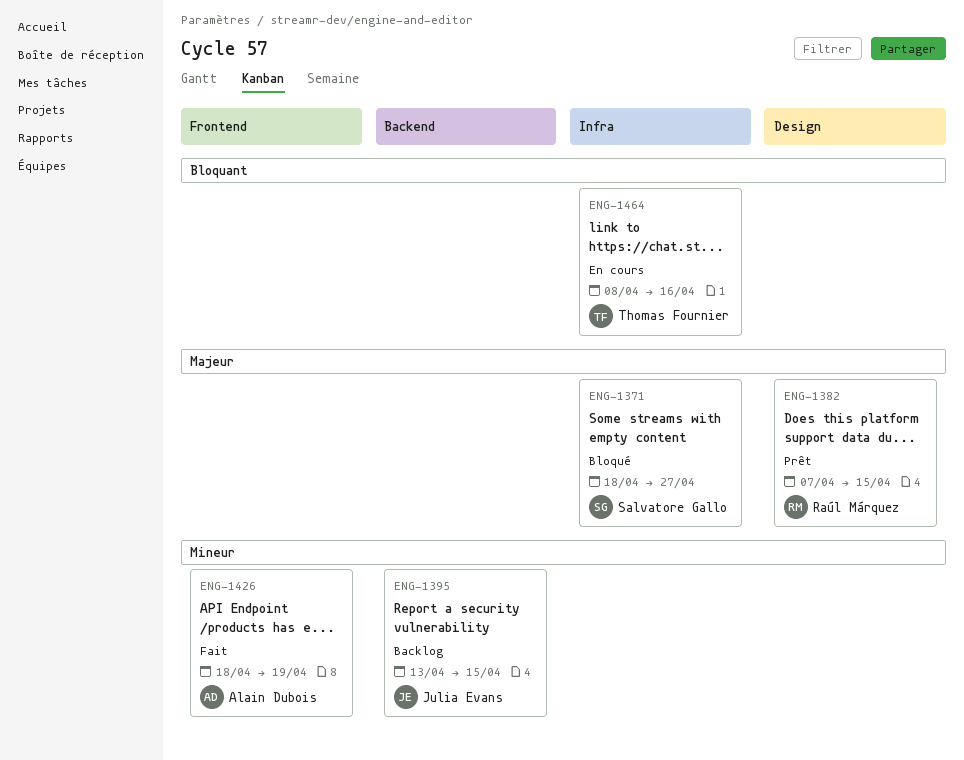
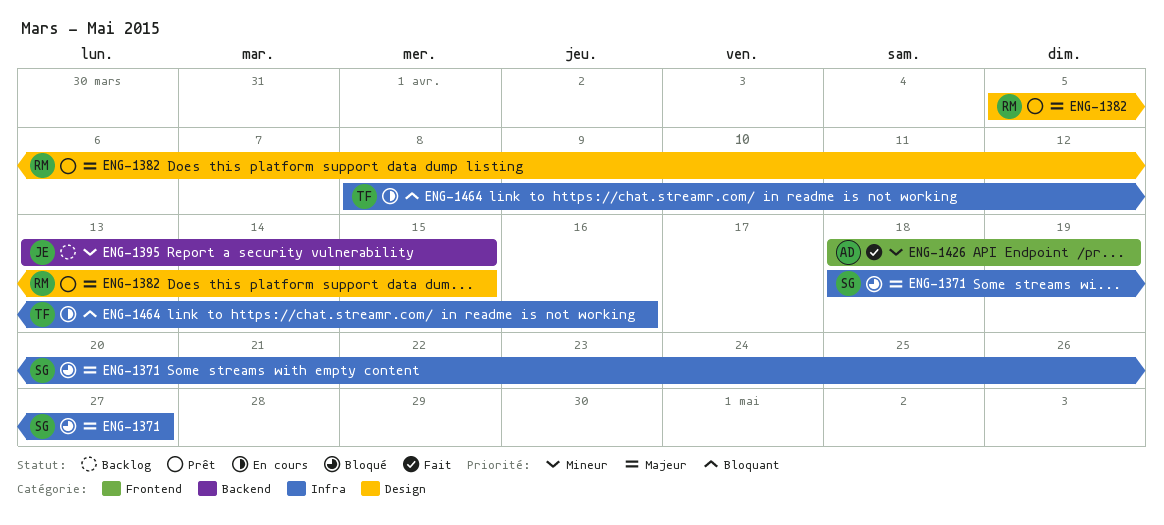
ENG-1382, start: Apr 7 -> Apr 5

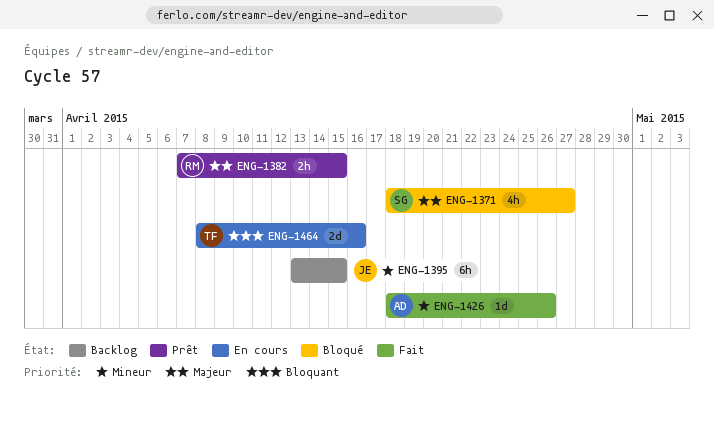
ENG-1382, start: Apr 5 -> Apr 7
ENG-1426, due: Apr 19 -> Apr 26

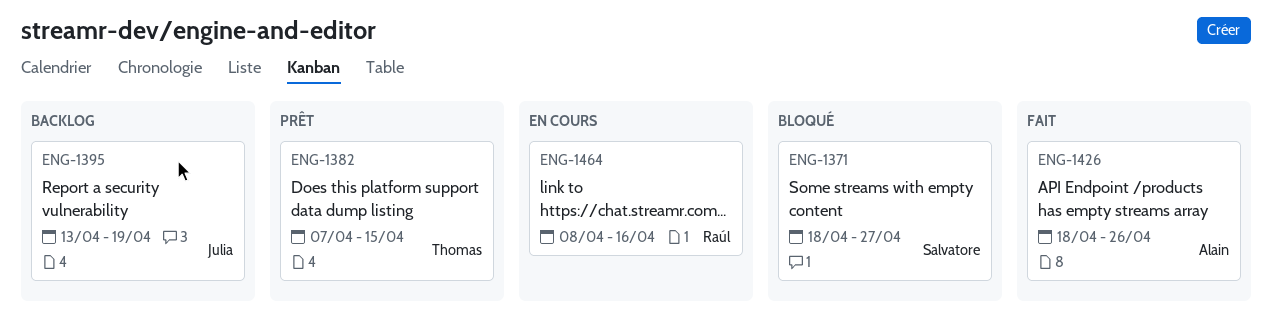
ENG-1382, owner: Raúl -> Thomas
ENG-1395, due: Apr 15 -> Apr 19
ENG-1464, owner: Thomas -> Raúl

